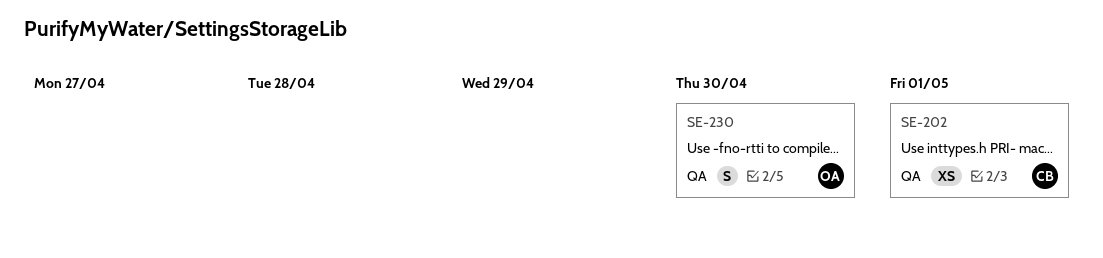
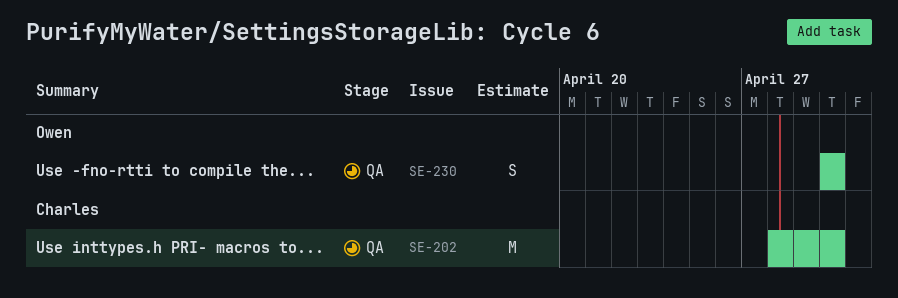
SE-202, estimate: XS -> M
SE-202, due: May 1 -> Apr 30

